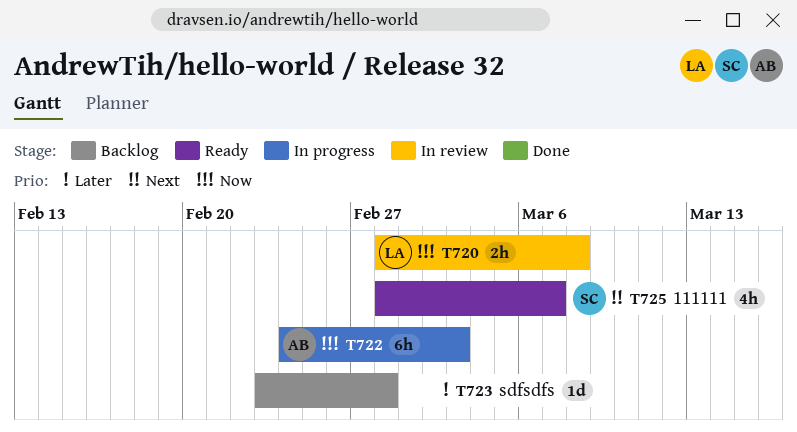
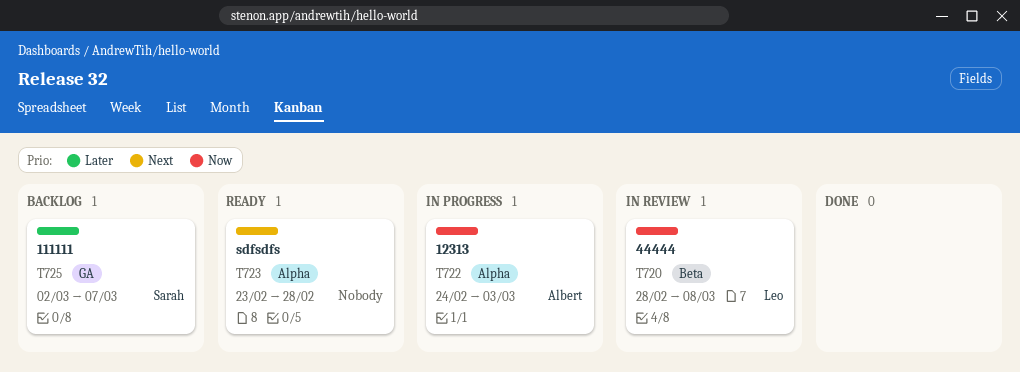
T723, status: Backlog -> Ready
T723, priority: Later -> Next
T725, status: Ready -> Backlog
T725, priority: Next -> Later
T725, start: Feb 28 -> Mar 2

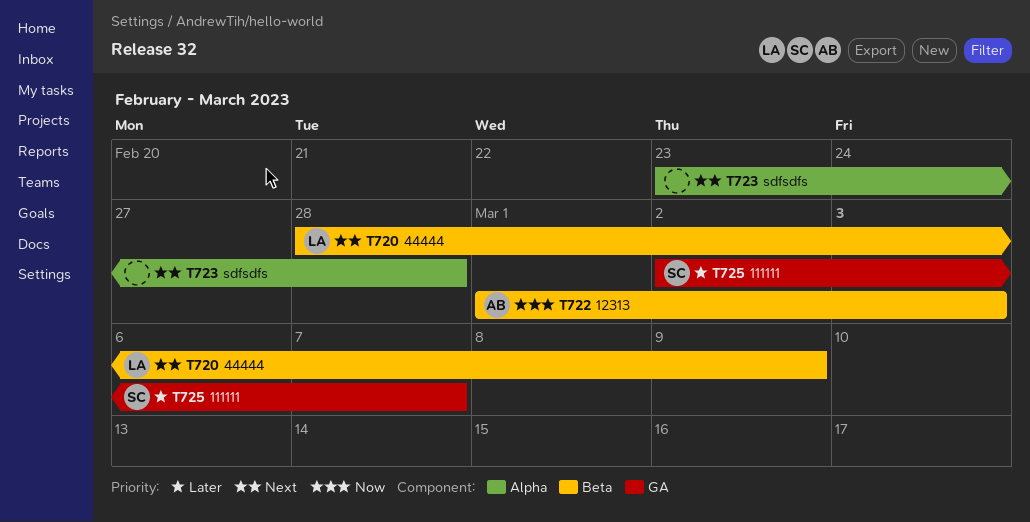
T720, priority: Now -> Next
T720, due: Mar 8 -> Mar 9
T722, label: Alpha -> Beta
T722, start: Feb 24 -> Mar 1

